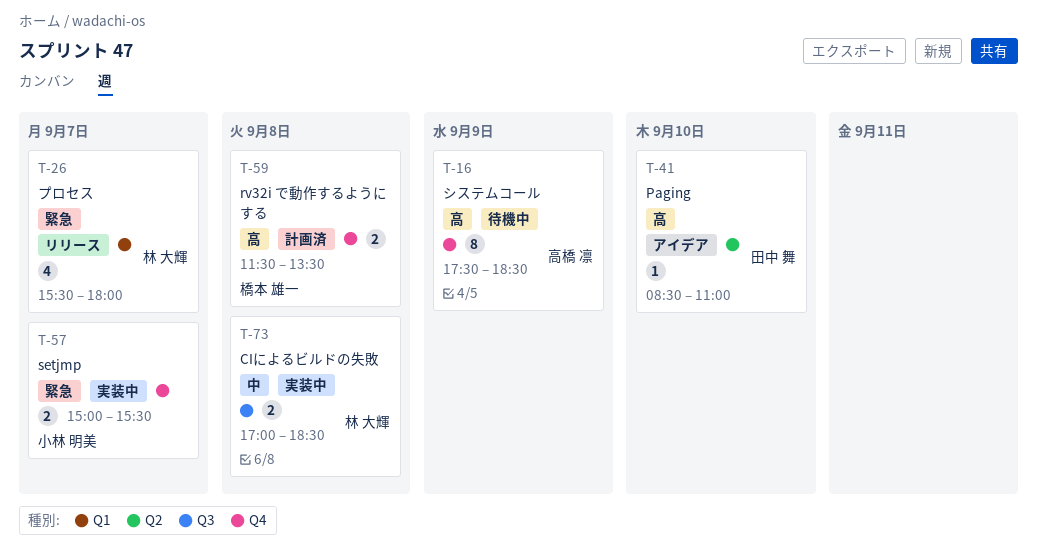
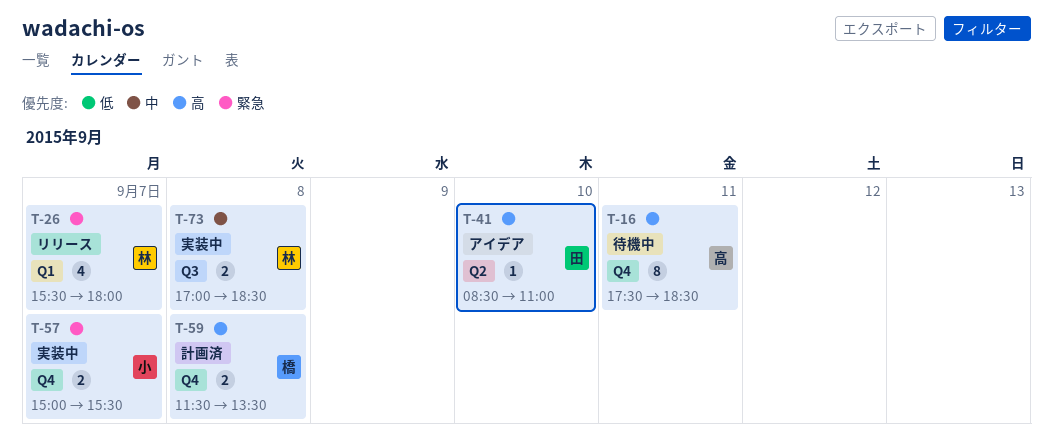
T-16, day: Sep 9 -> Sep 11

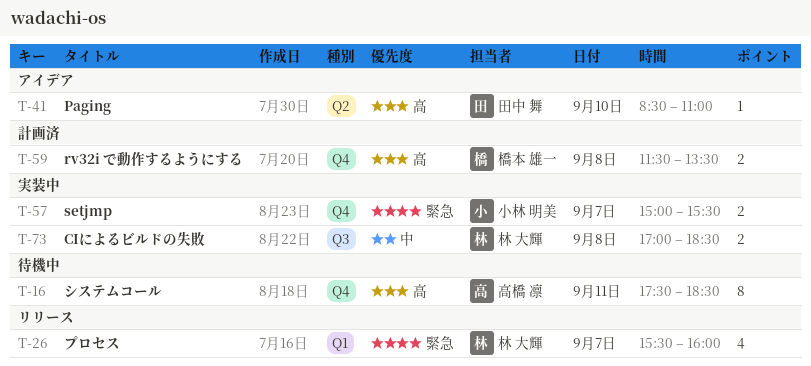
T-26, ends: 18:00 -> 16:00

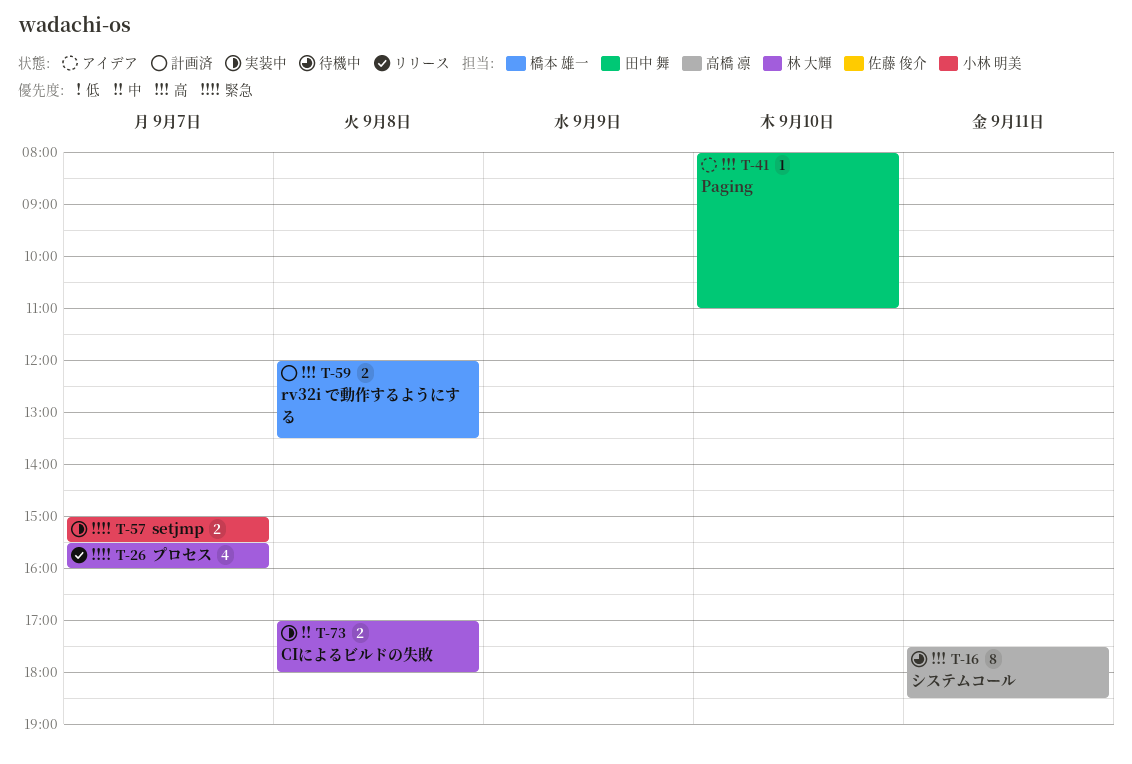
T-41, begins: 08:30 -> 08:00
T-59, begins: 11:30 -> 12:00
T-73, ends: 18:30 -> 18:00

